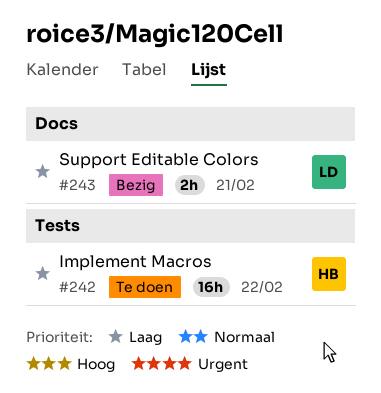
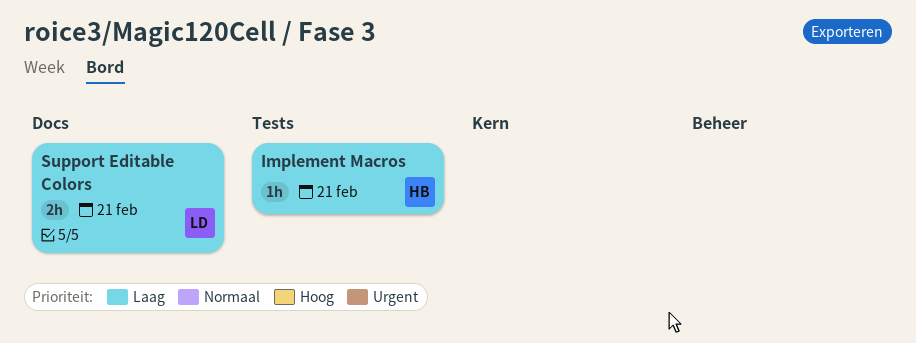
Implement Macros, estimate: 16h -> 1h
Implement Macros, due: Feb 22 -> Feb 21

